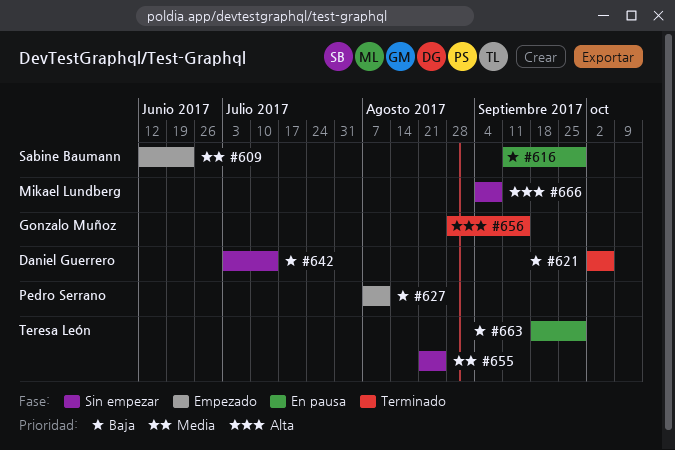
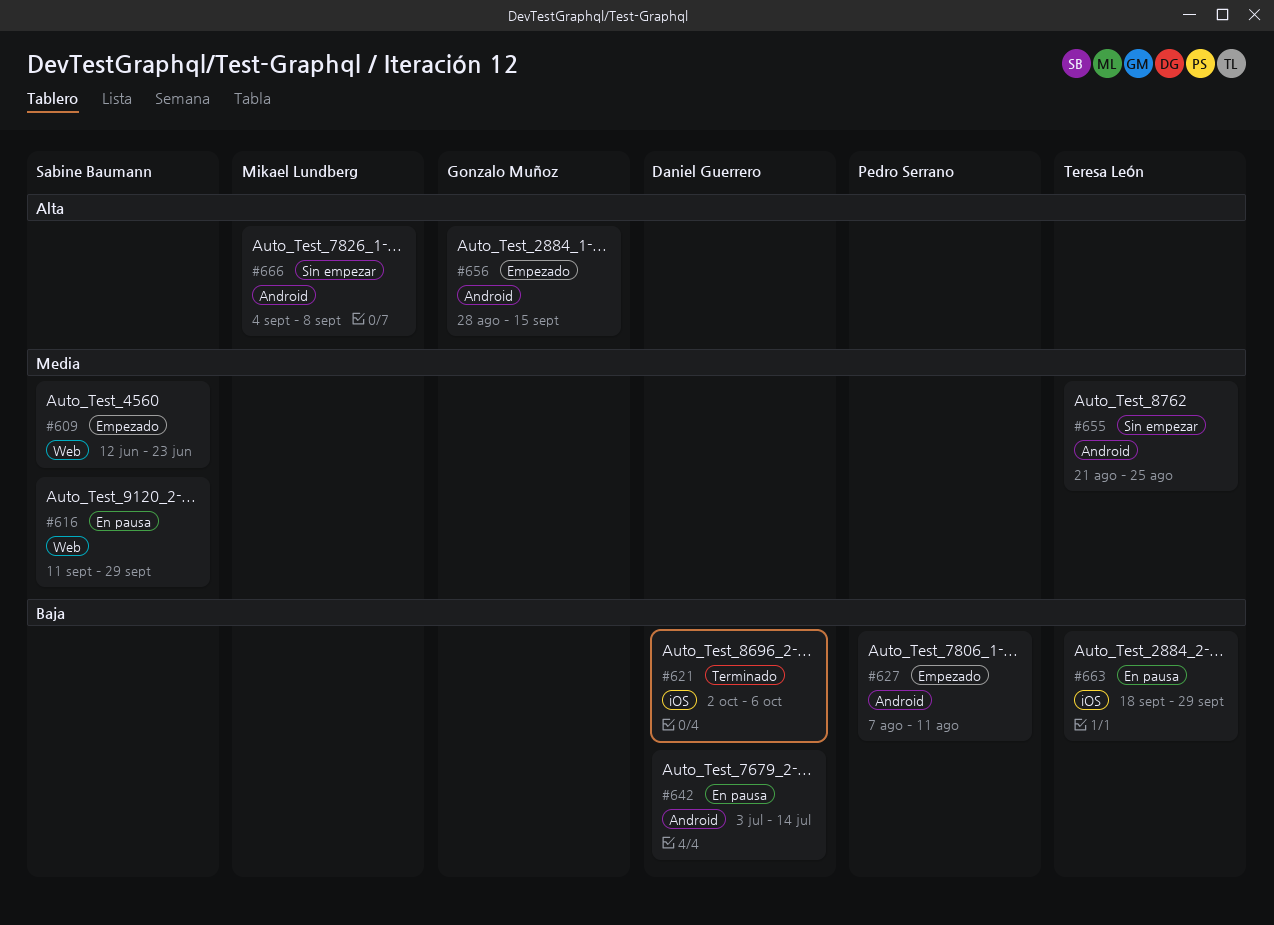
#616, priority: Baja -> Media
#642, status: Sin empezar -> En pausa
#656, status: Terminado -> Empezado

